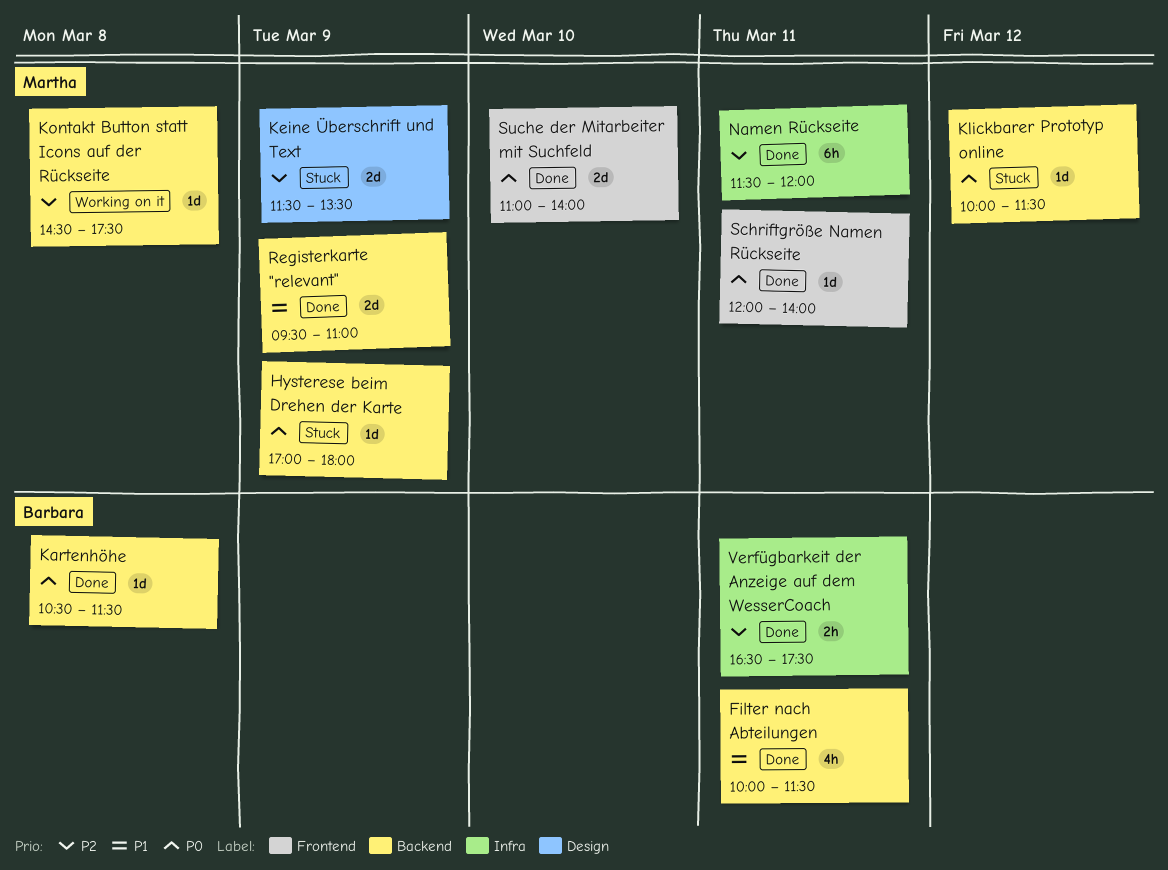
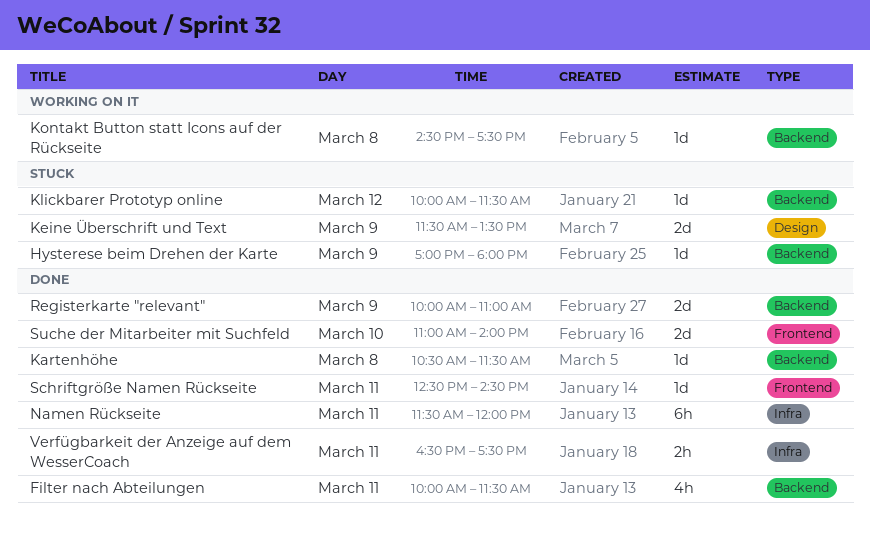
Registerkarte "relevant", begins: 09:30 -> 10:00
Schriftgröße Namen Rückseite, begins: 12:00 -> 12:30
Schriftgröße Namen Rückseite, ends: 14:00 -> 14:30

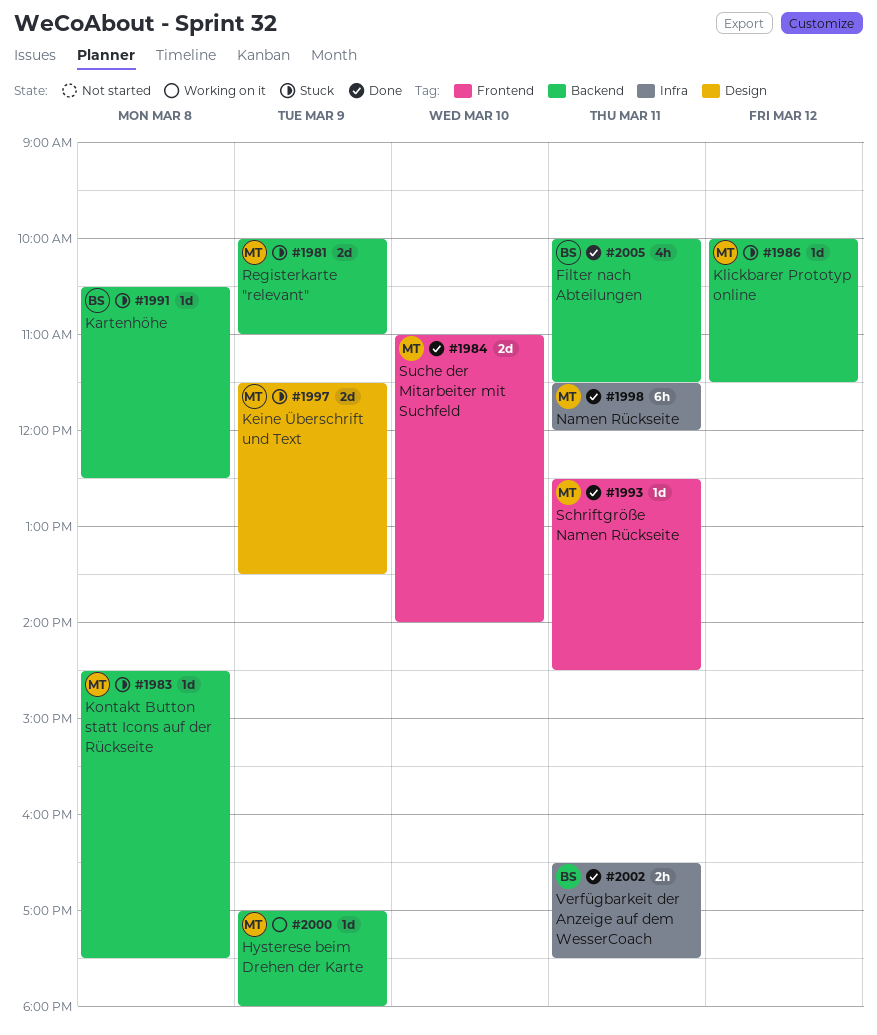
Hysterese beim Drehen der Karte, status: Stuck -> Working on it
Kartenhöhe, status: Done -> Stuck
Kartenhöhe, ends: 11:30 -> 12:30
Kontakt Button statt Icons auf der Rückseite, status: Working on it -> Stuck
Registerkarte "relevant", status: Done -> Stuck

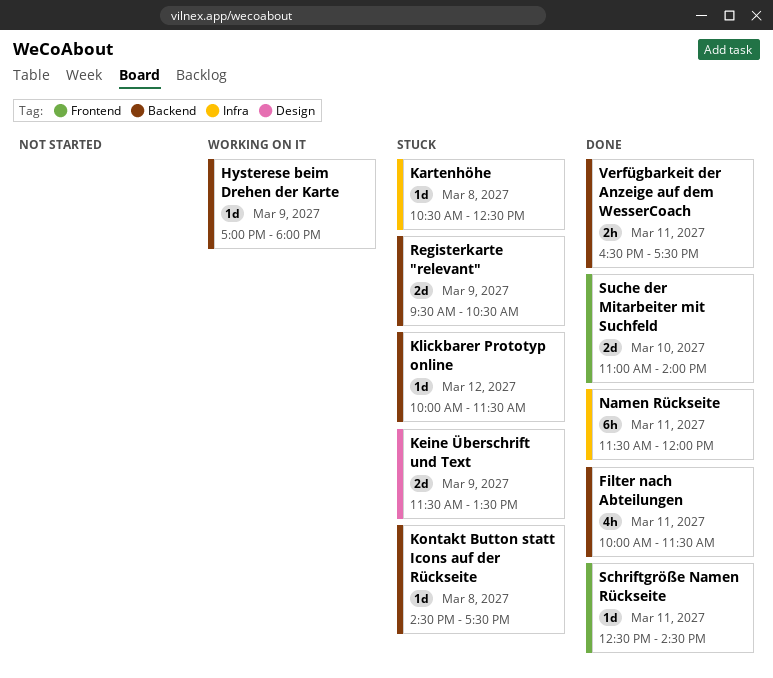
Kartenhöhe, label: Backend -> Infra
Registerkarte "relevant", begins: 10:00 -> 09:30
Registerkarte "relevant", ends: 11:00 -> 10:30
Verfügbarkeit der Anzeige auf dem WesserCoach, label: Infra -> Backend

